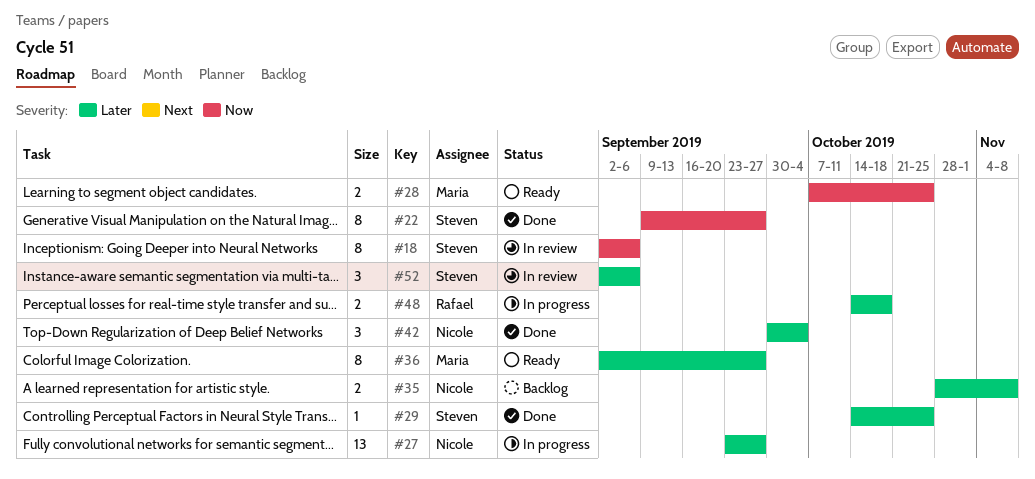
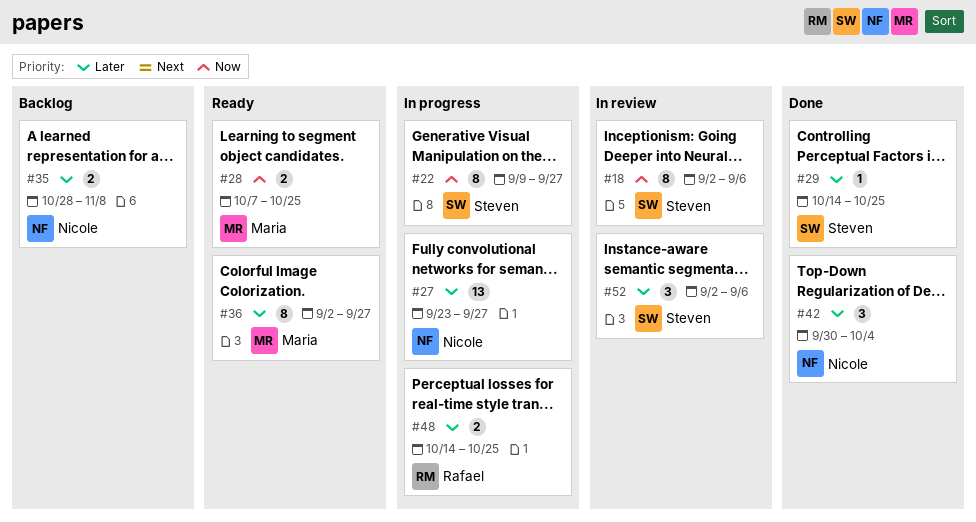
#22, status: Done -> In progress
#48, due: Oct 18 -> Oct 25

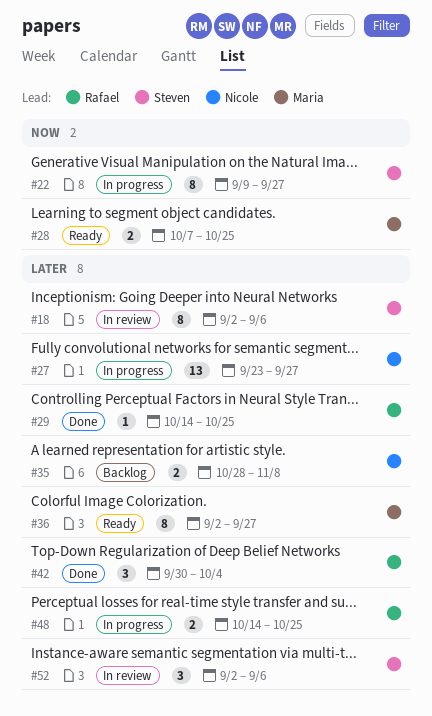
#18, priority: Now -> Later
#29, owner: Steven -> Rafael
#42, owner: Nicole -> Rafael

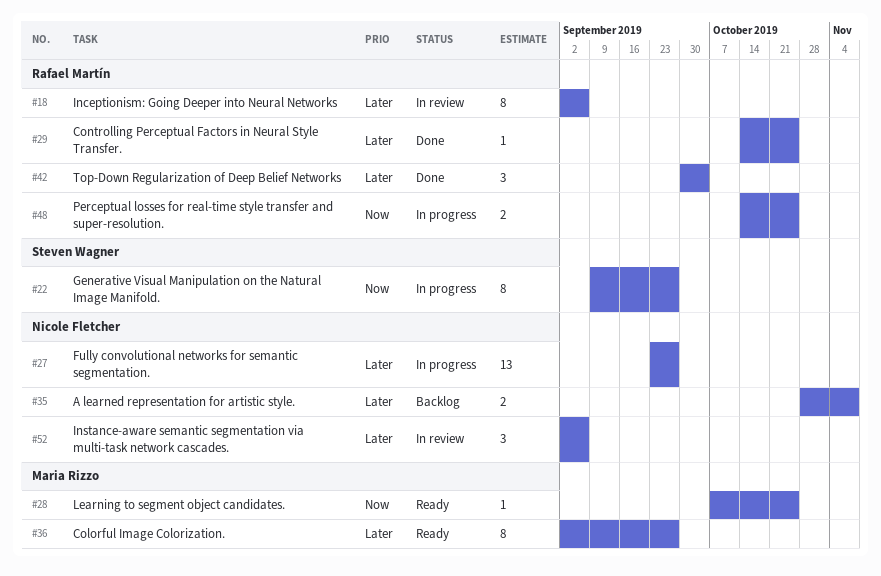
#18, owner: Steven Wagner -> Rafael Martín
#28, estimate: 2 -> 1
#48, priority: Later -> Now
#52, owner: Steven Wagner -> Nicole Fletcher

